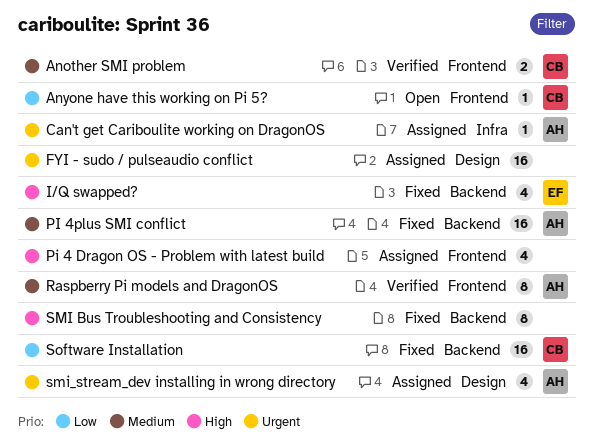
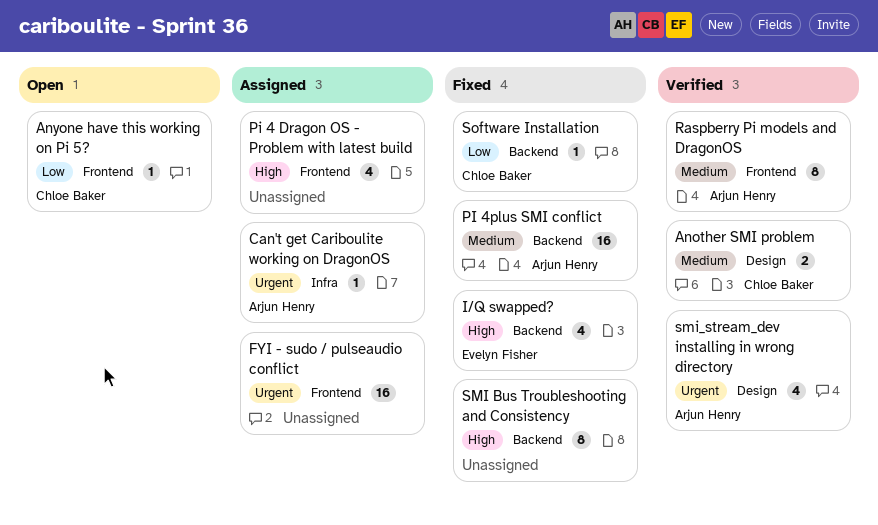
Another SMI problem, label: Frontend -> Design
FYI - sudo / pulseaudio conflict, label: Design -> Frontend
smi_stream_dev installing in wrong directory, status: Assigned -> Verified
Software Installation, estimate: 16 -> 1

